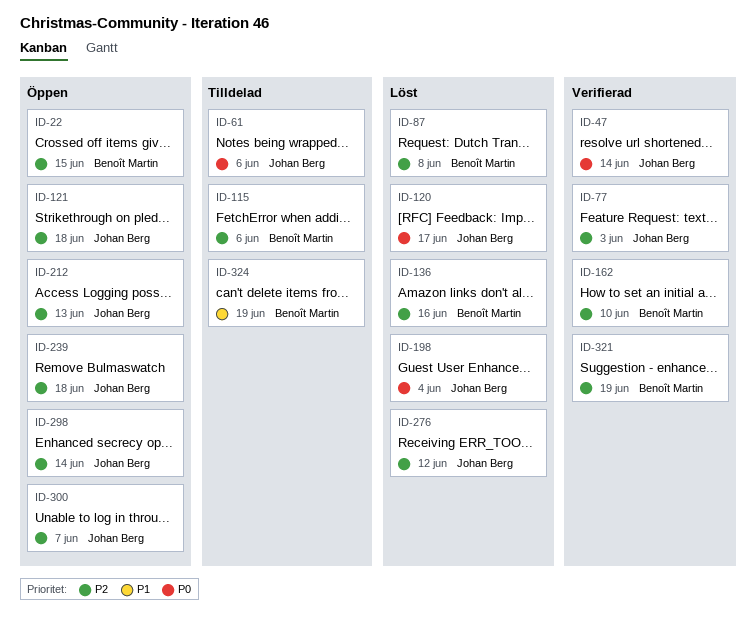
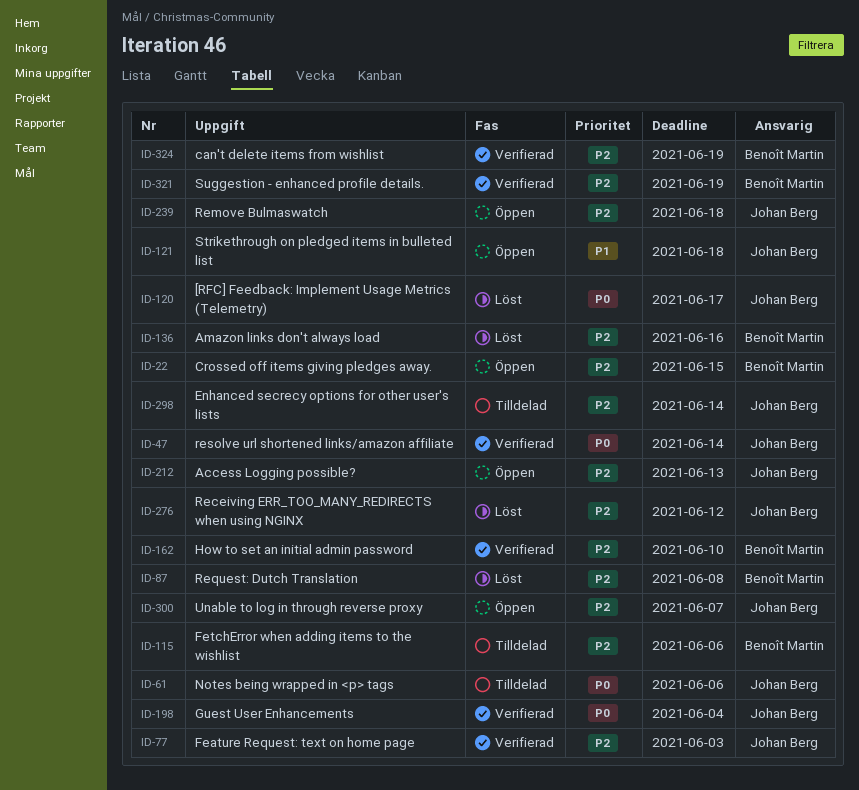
ID-121, priority: P2 -> P1
ID-198, status: Löst -> Verifierad
ID-298, status: Öppen -> Tilldelad
ID-324, status: Tilldelad -> Verifierad
ID-324, priority: P1 -> P2

